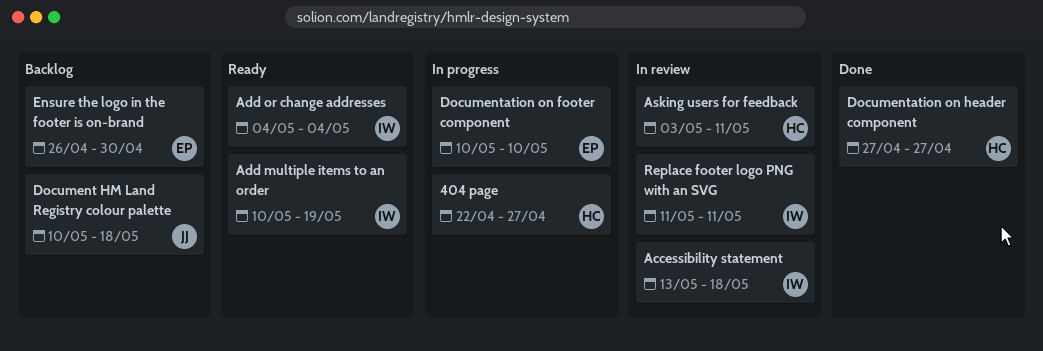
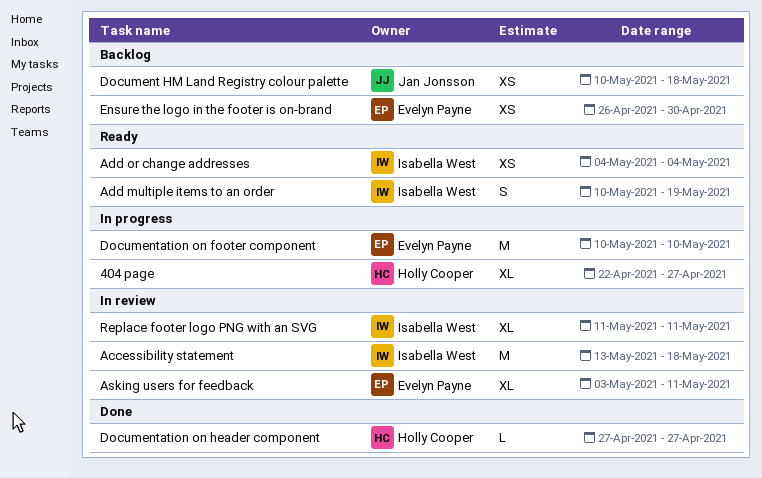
Asking users for feedback, owner: Holly Cooper -> Evelyn Payne

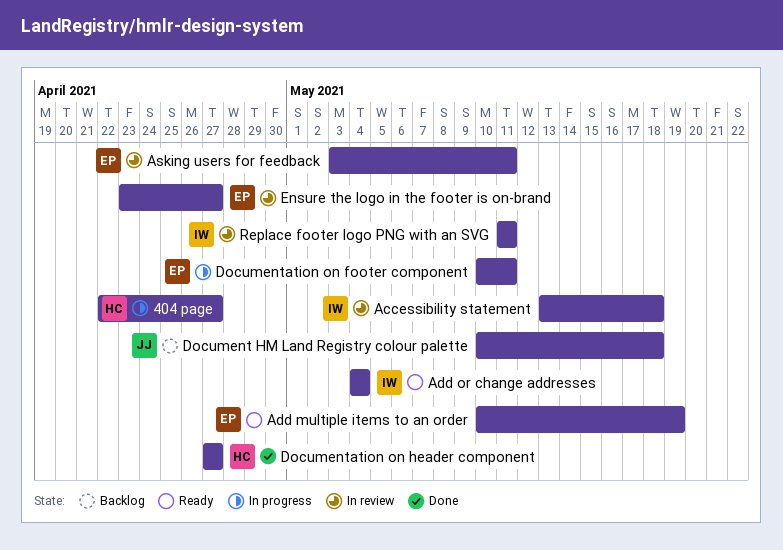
Add multiple items to an order, owner: Isabella West -> Evelyn Payne
Documentation on footer component, due: May 10 -> May 11
Ensure the logo in the footer is on-brand, status: Backlog -> In review
Ensure the logo in the footer is on-brand, start: Apr 26 -> Apr 23
Ensure the logo in the footer is on-brand, due: Apr 30 -> Apr 27

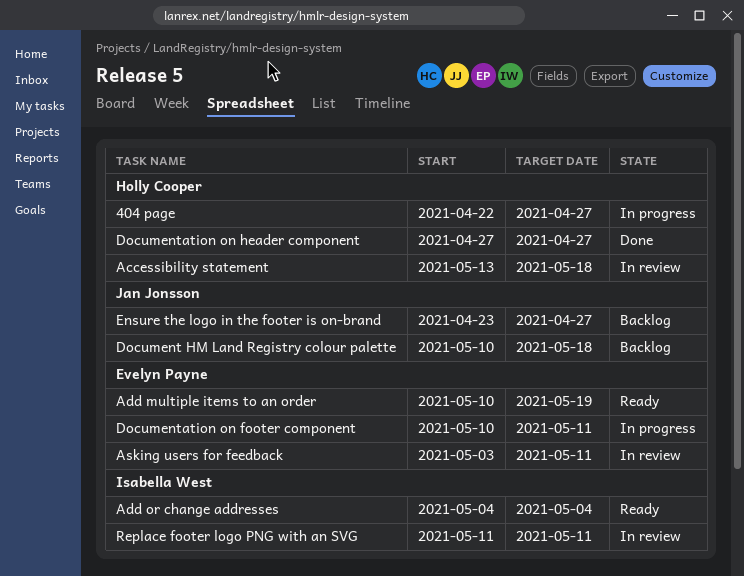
Accessibility statement, owner: Isabella West -> Holly Cooper
Ensure the logo in the footer is on-brand, status: In review -> Backlog
Ensure the logo in the footer is on-brand, owner: Evelyn Payne -> Jan Jonsson

